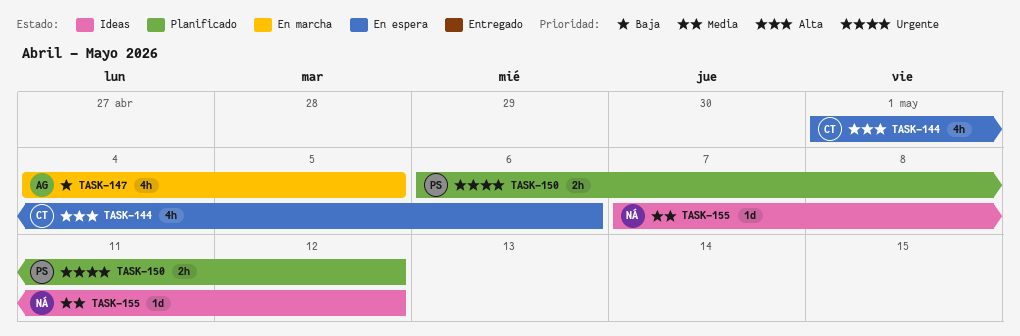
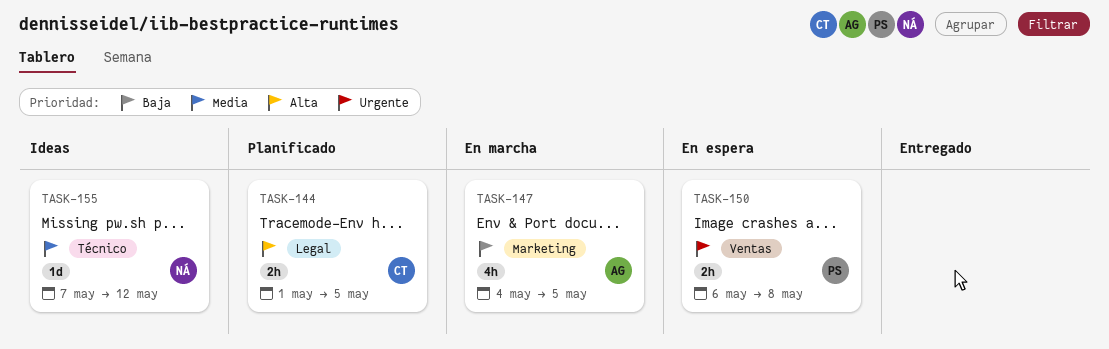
TASK-144, status: En espera -> Planificado
TASK-144, estimate: 4h -> 2h
TASK-144, due: May 6 -> May 5
TASK-150, status: Planificado -> En espera
TASK-150, due: May 12 -> May 8

